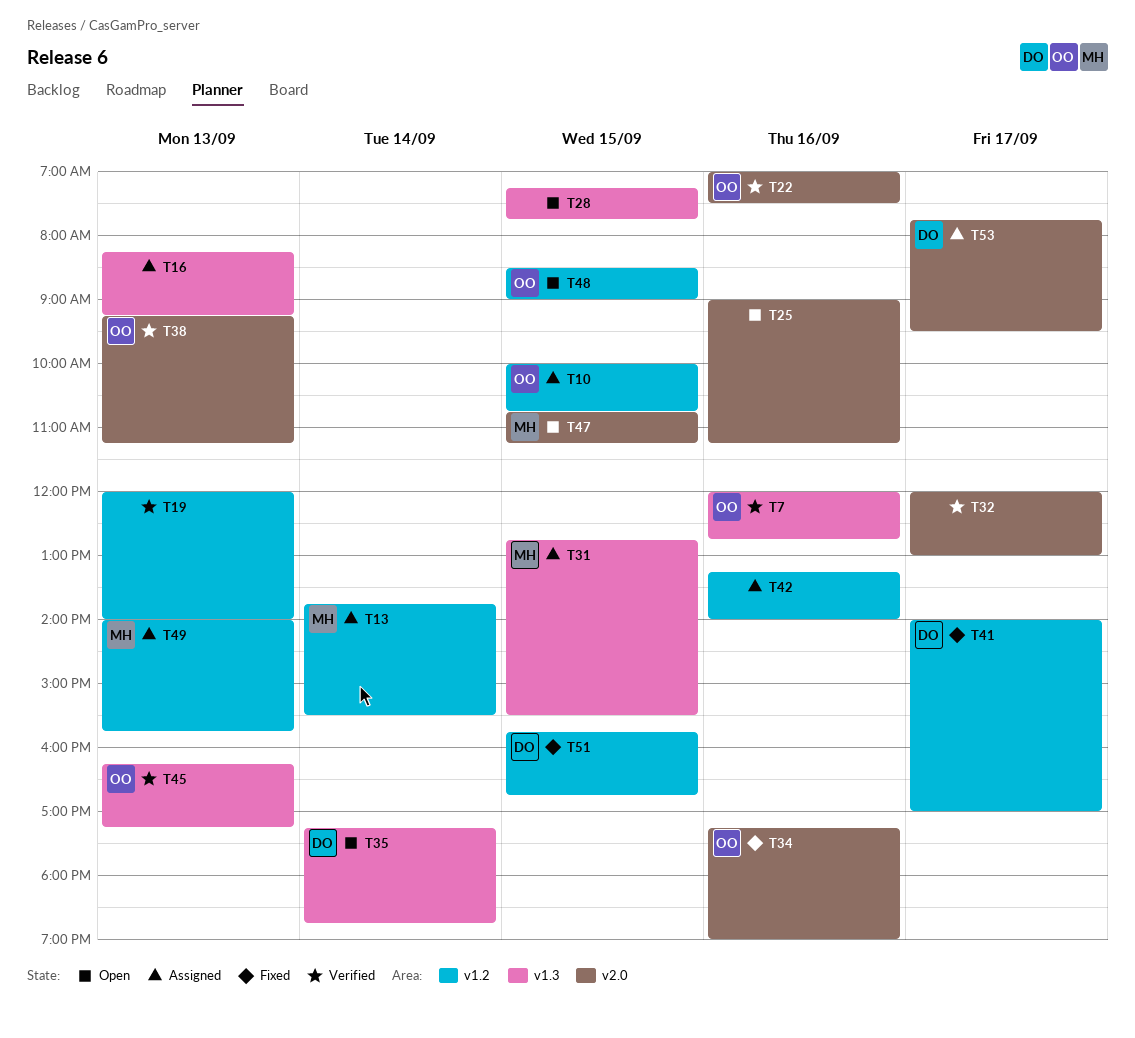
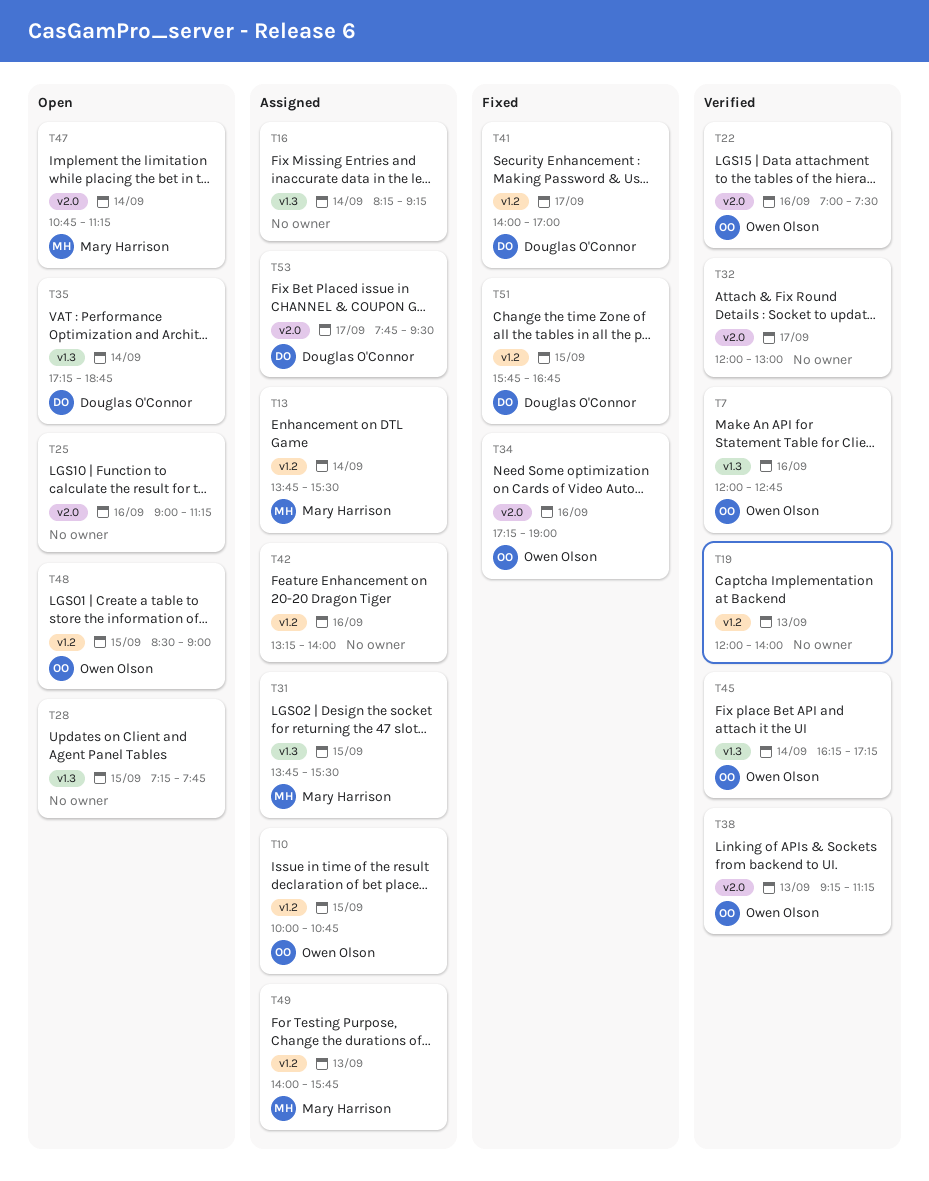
T16, day: Sep 13 -> Sep 14
T31, begins: 12:45 -> 13:45
T45, day: Sep 13 -> Sep 14
T47, day: Sep 15 -> Sep 14

